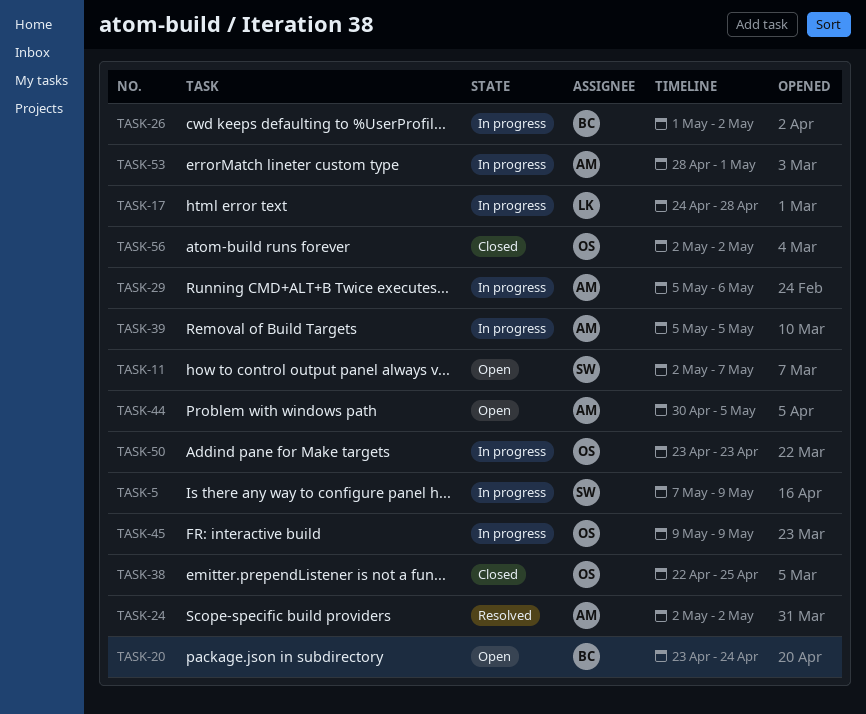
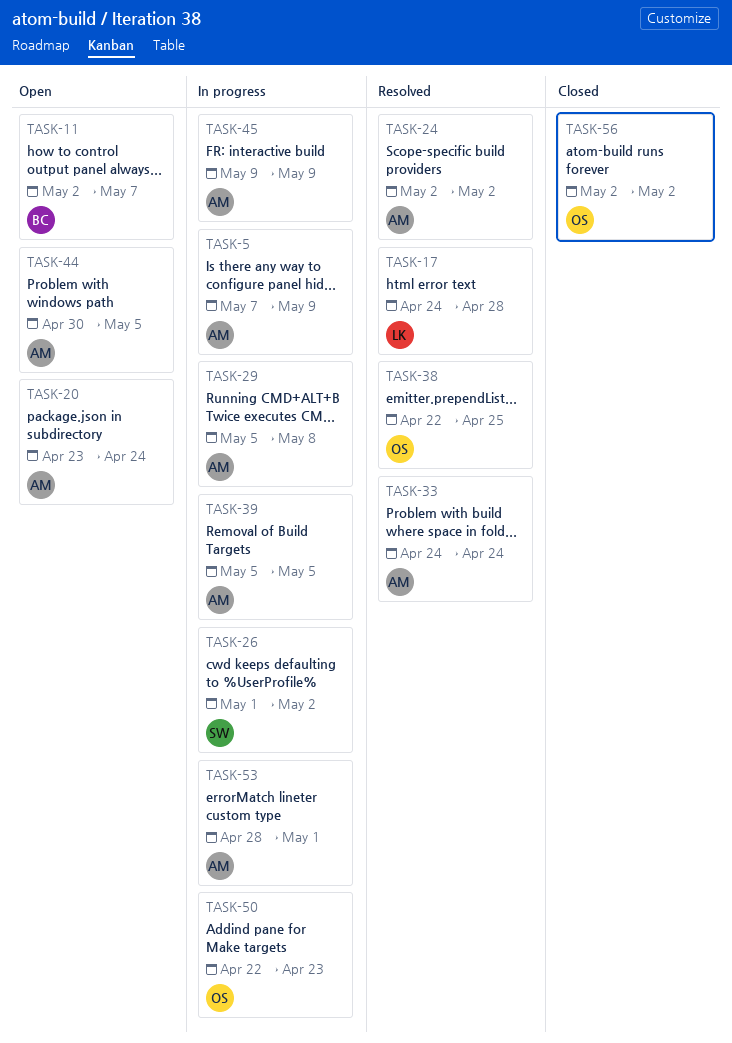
TASK-5, owner: SW -> AM
TASK-11, owner: SW -> BC
TASK-17, status: In progress -> Resolved
TASK-20, owner: BC -> AM
TASK-26, owner: BC -> SW
TASK-29, due: May 6 -> May 8
TASK-33: none -> present
TASK-38, status: Closed -> Resolved
TASK-45, owner: OS -> AM
TASK-50, start: Apr 23 -> Apr 22

